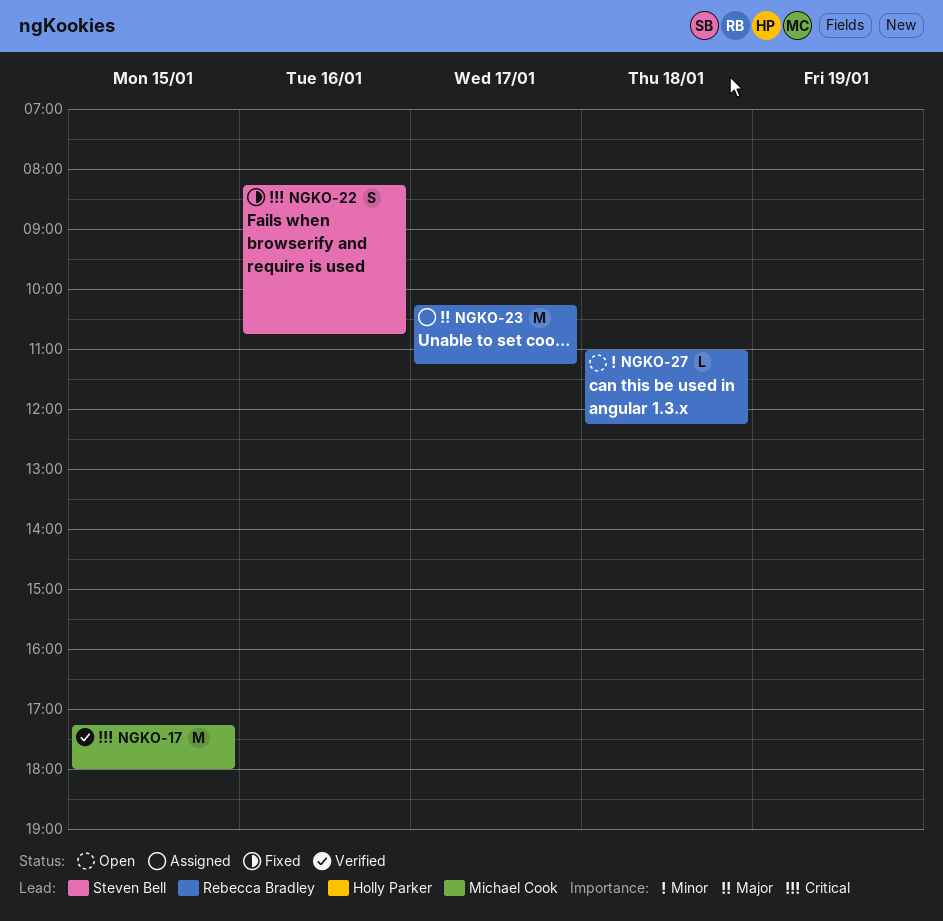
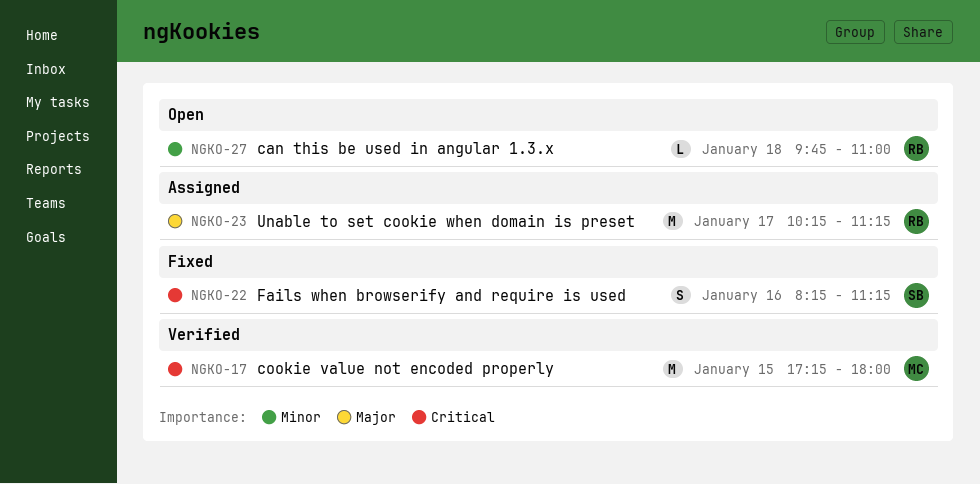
NGKO-22, ends: 10:45 -> 11:15
NGKO-27, begins: 11:00 -> 09:45
NGKO-27, ends: 12:15 -> 11:00

